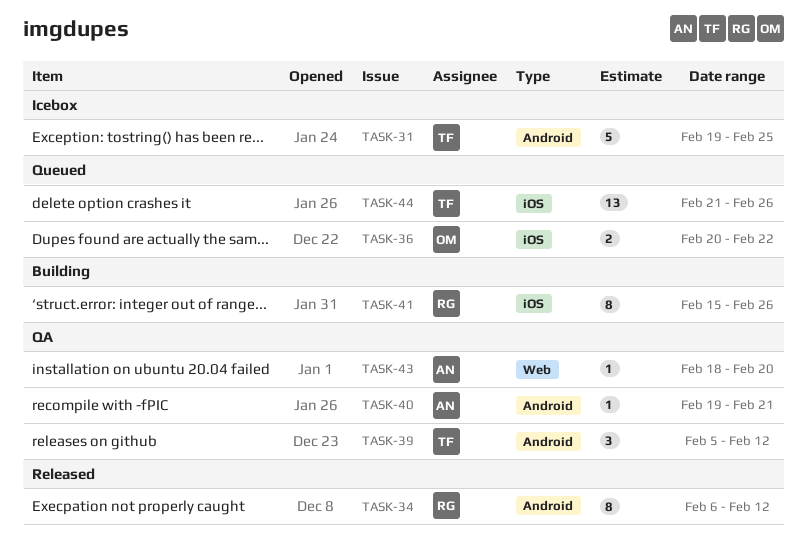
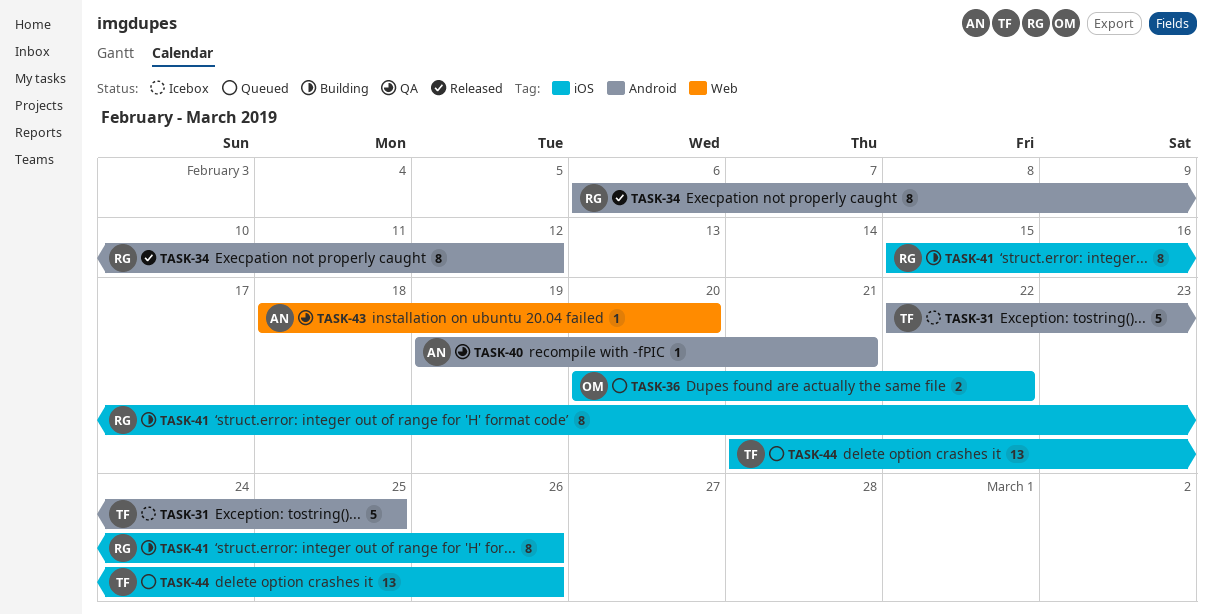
TASK-31, start: Feb 19 -> Feb 22
TASK-39: present -> none

